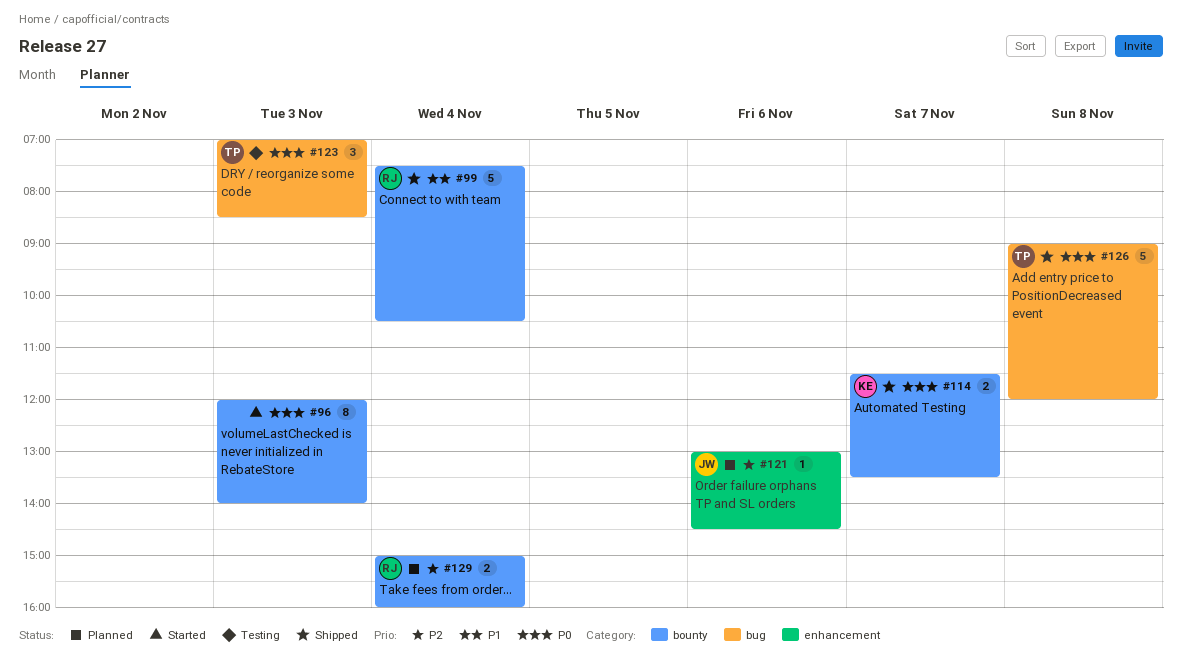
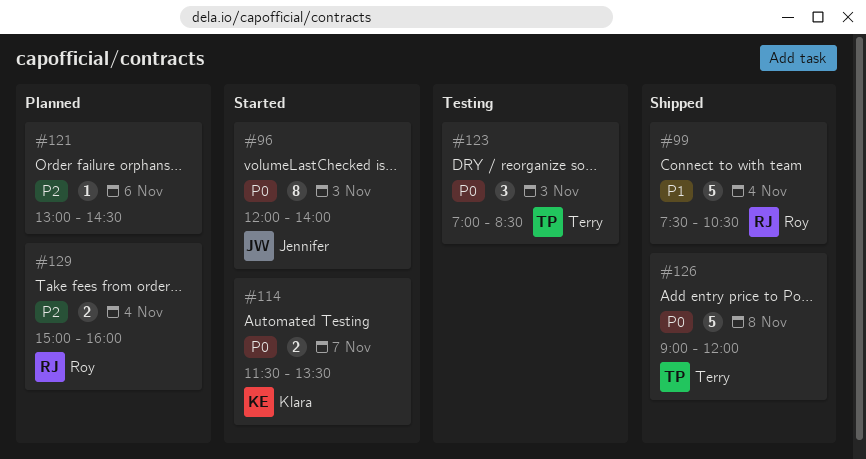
#96, owner: none -> Jennifer
#114, status: Shipped -> Started
#121, owner: Jennifer -> none

